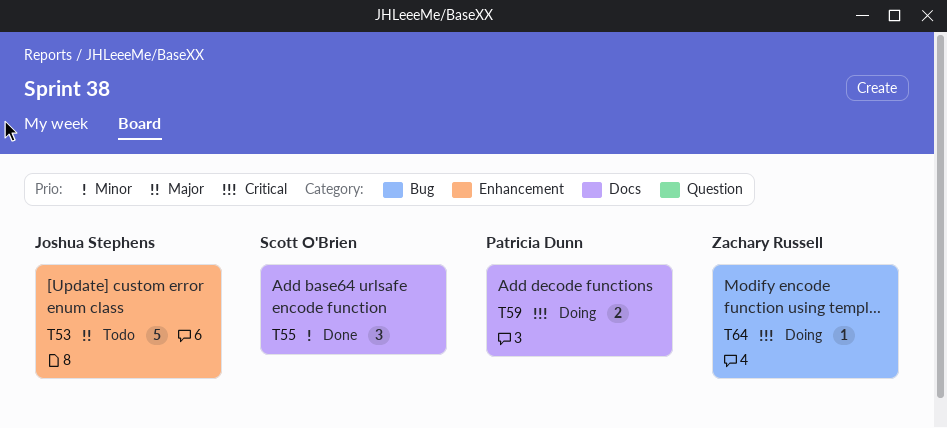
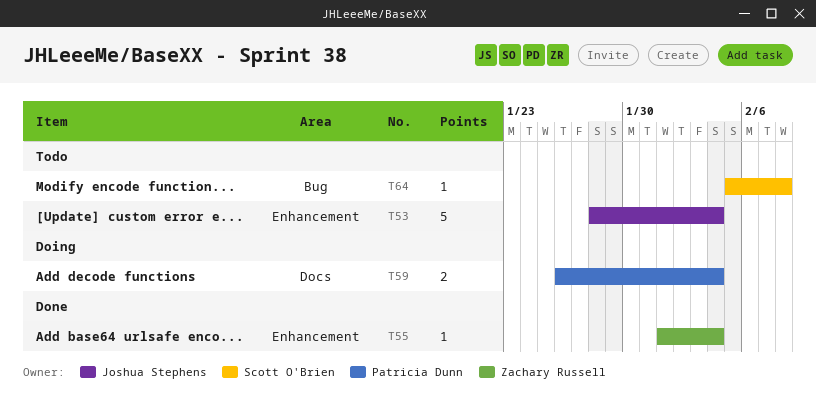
T55, owner: Scott O'Brien -> Zachary Russell
T55, label: Docs -> Enhancement
T55, estimate: 3 -> 1
T64, status: Doing -> Todo
T64, owner: Zachary Russell -> Scott O'Brien

